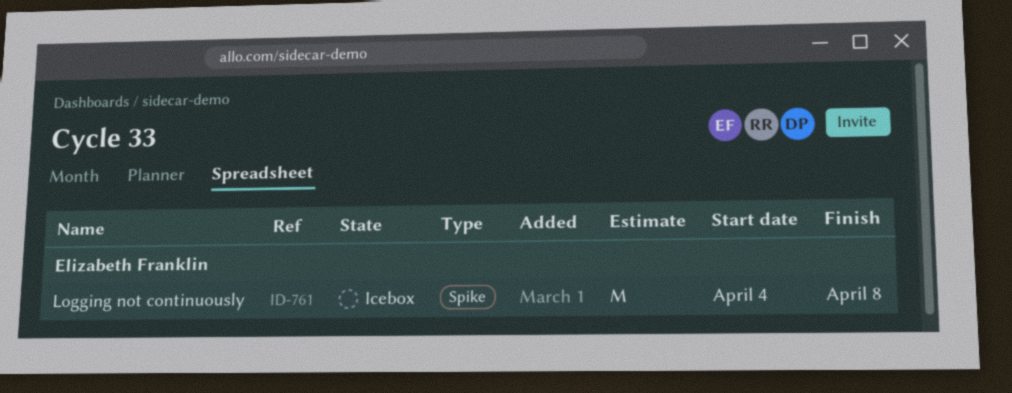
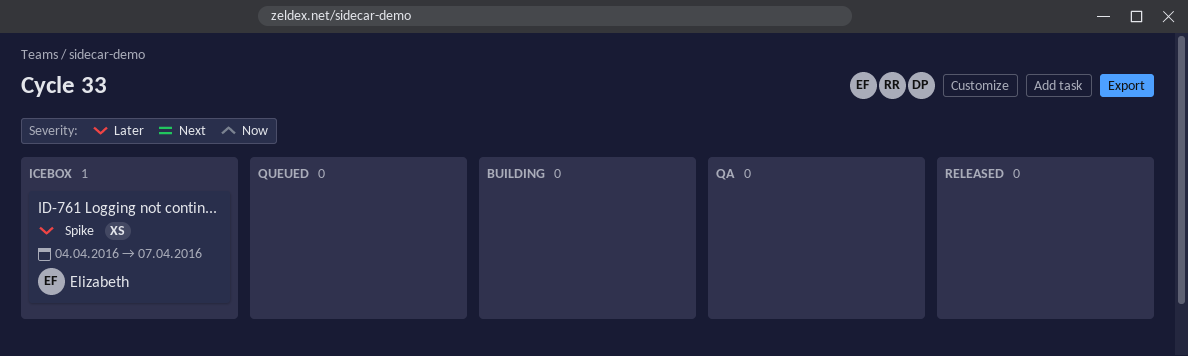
ID-761, estimate: M -> XS
ID-761, due: Apr 8 -> Apr 7

